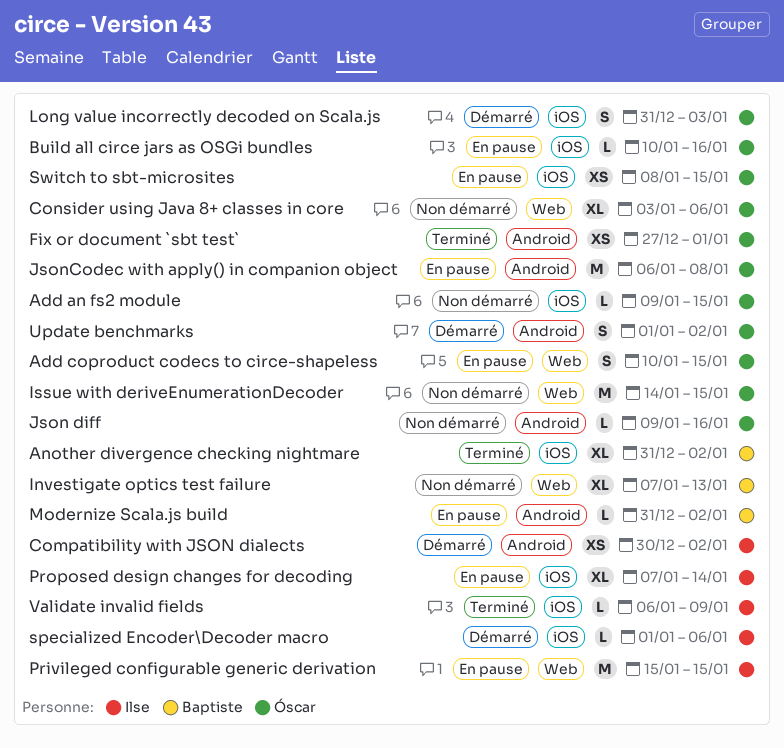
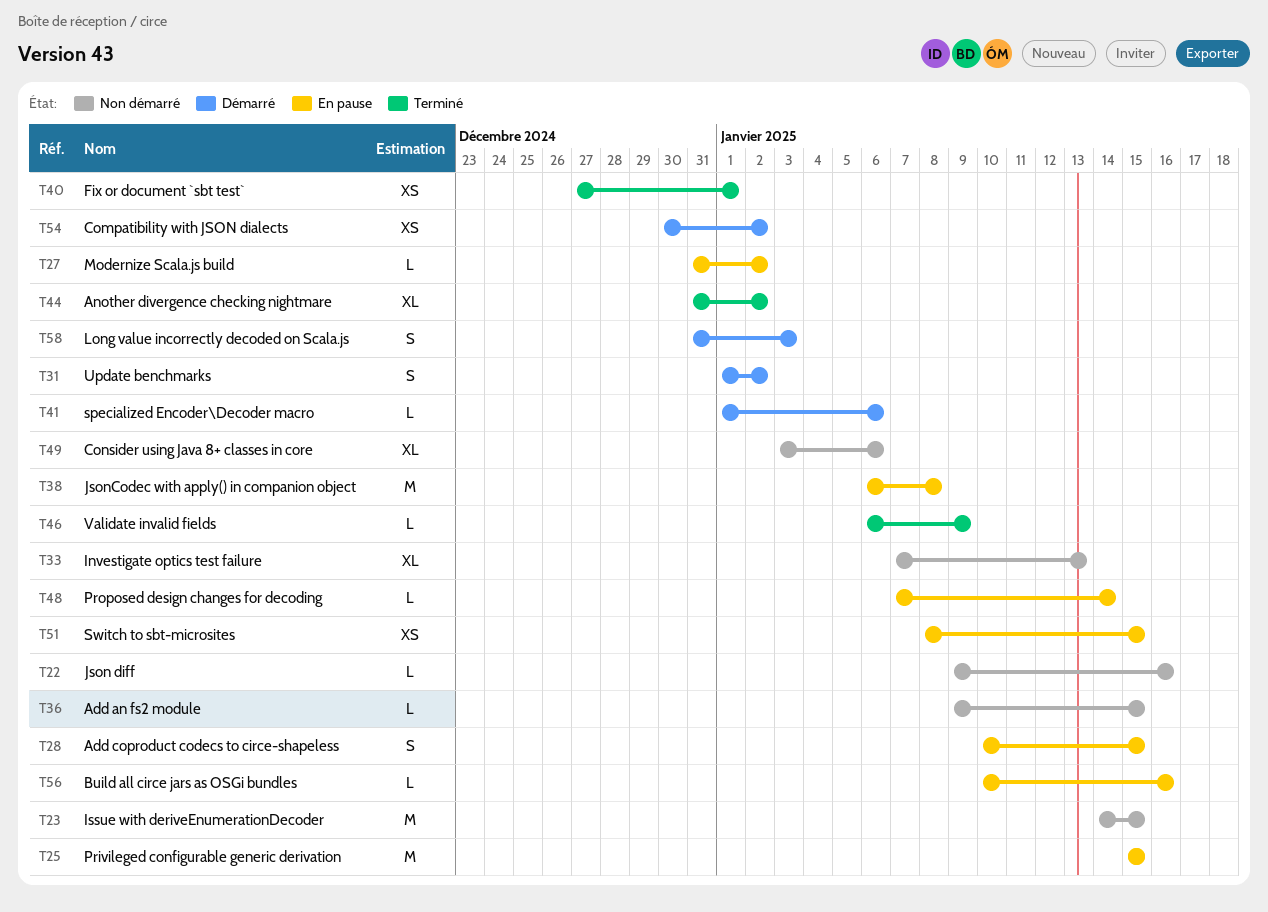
Proposed design changes for decoding, estimate: XL -> L

